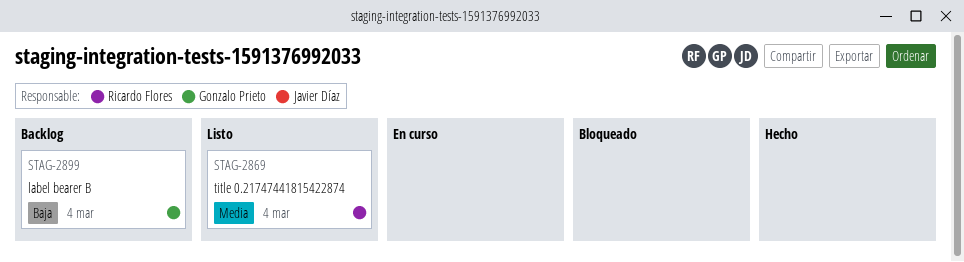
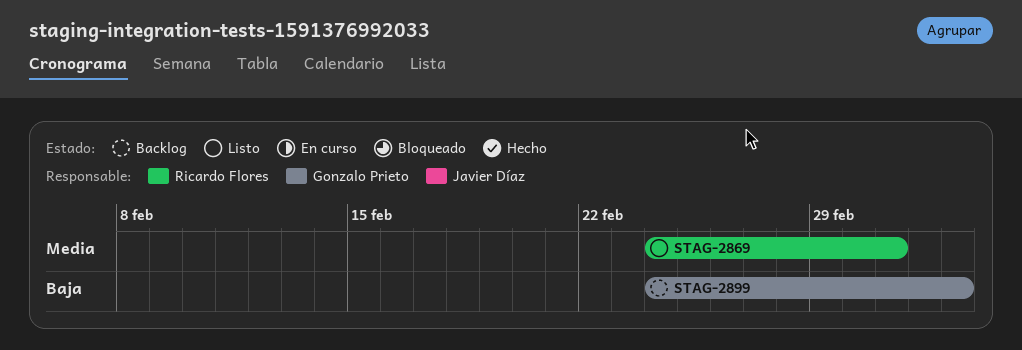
STAG-2869, due: Mar 4 -> Mar 2

